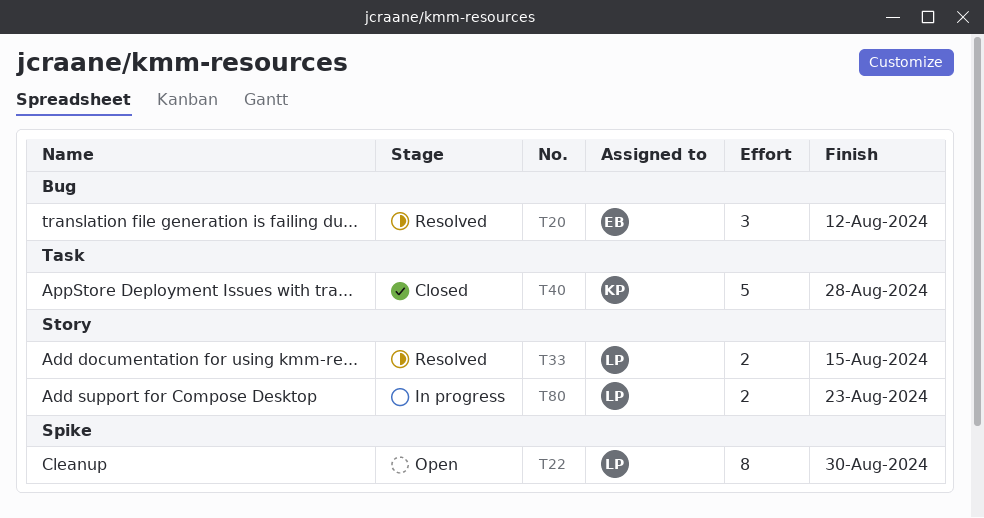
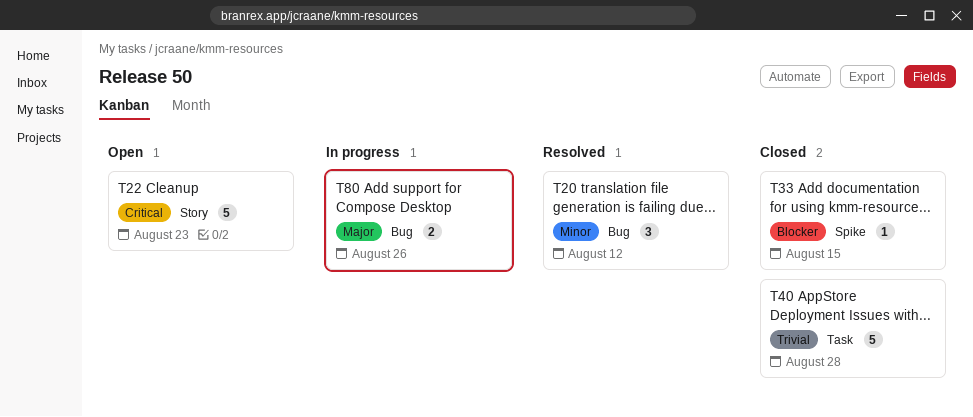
T22, label: Spike -> Story
T22, estimate: 8 -> 5
T22, due: Aug 30 -> Aug 23
T33, status: Resolved -> Closed
T33, label: Story -> Spike
T33, estimate: 2 -> 1
T80, label: Story -> Bug
T80, due: Aug 23 -> Aug 26

